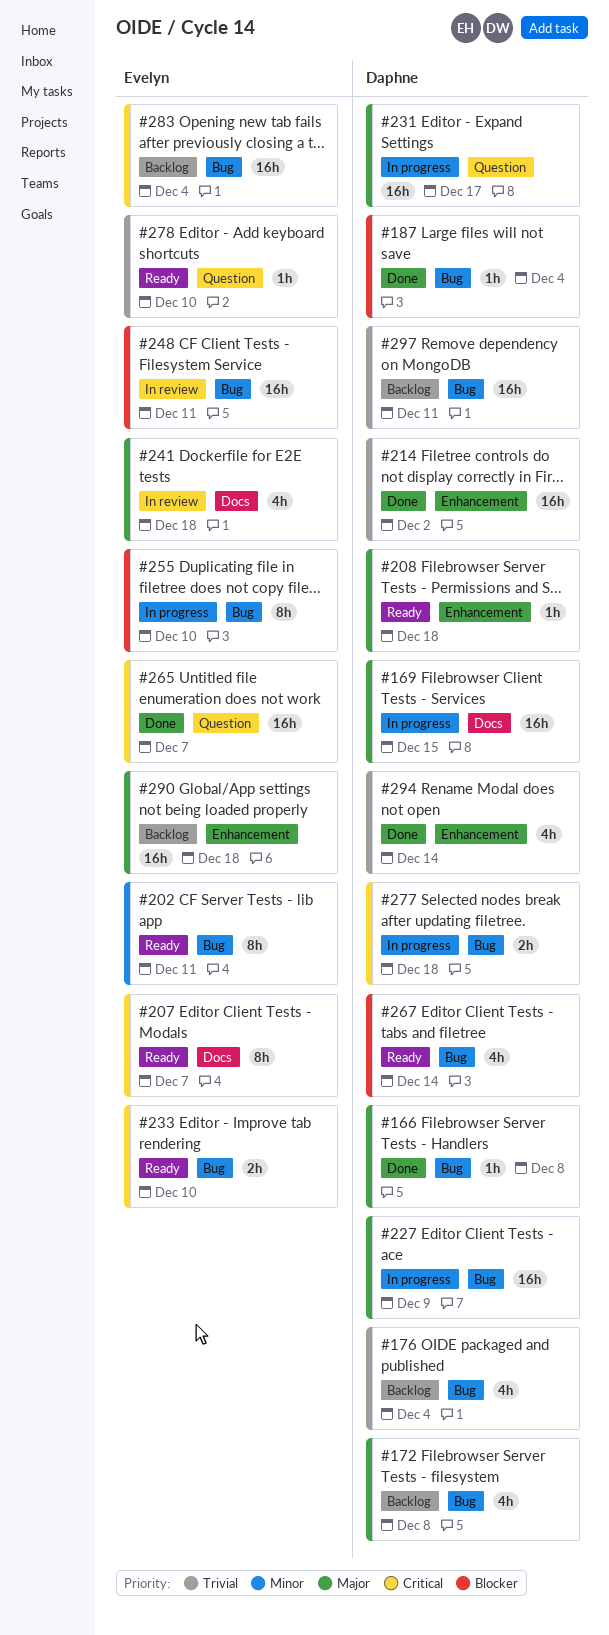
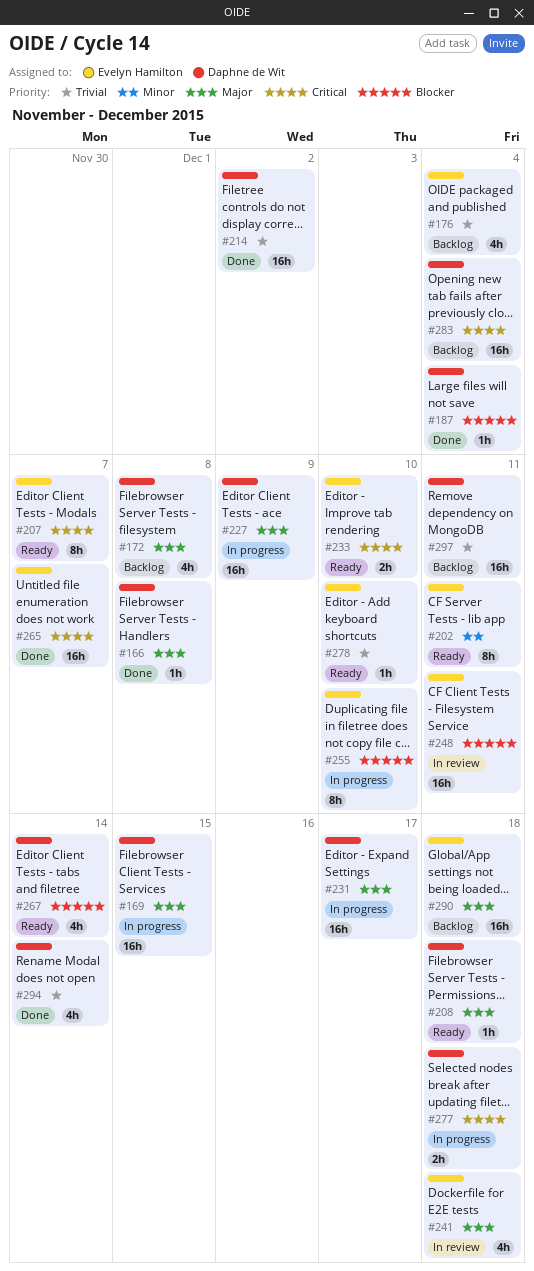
#176, owner: Daphne de Wit -> Evelyn Hamilton
#283, owner: Evelyn Hamilton -> Daphne de Wit

